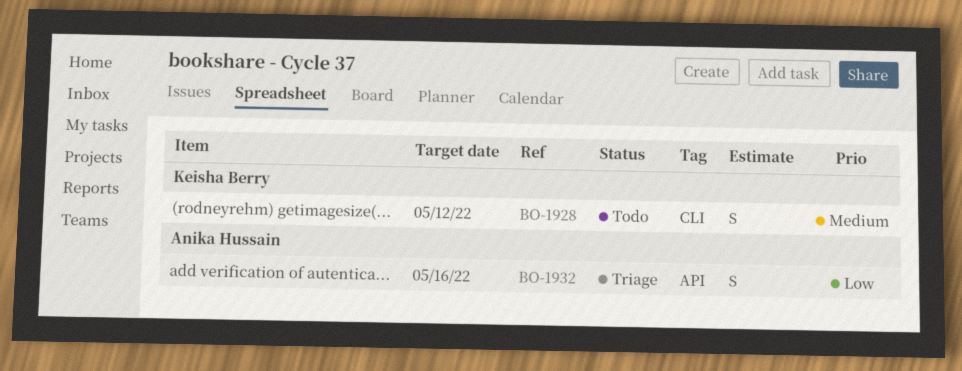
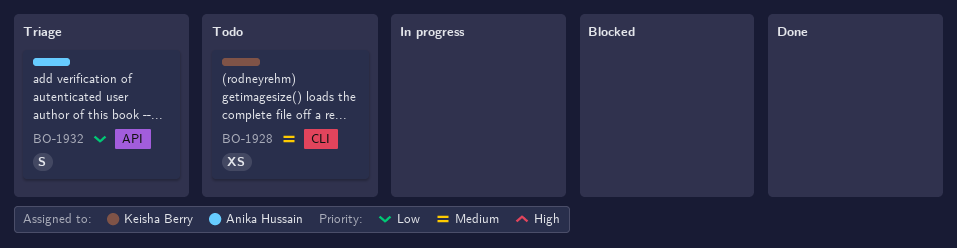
BO-1928, estimate: S -> XS

